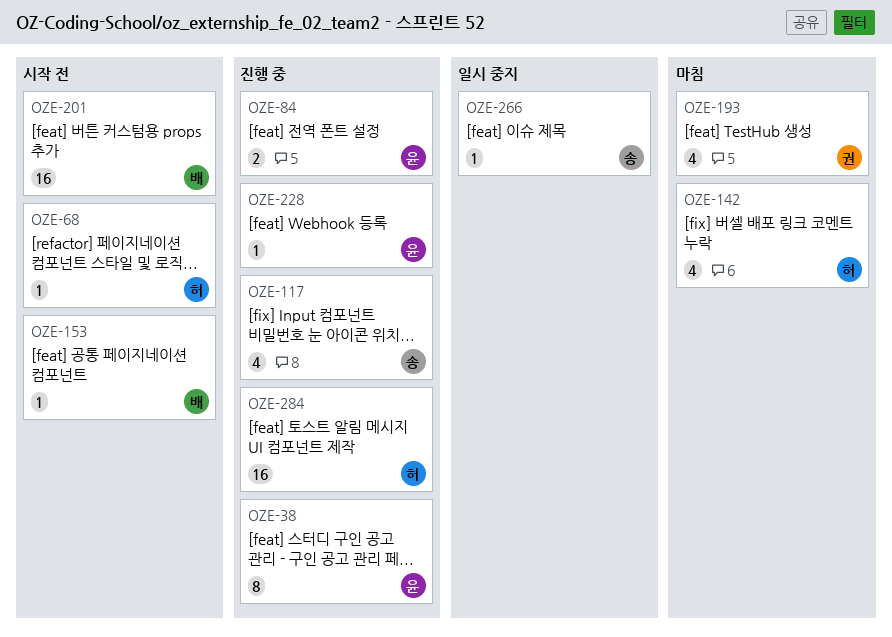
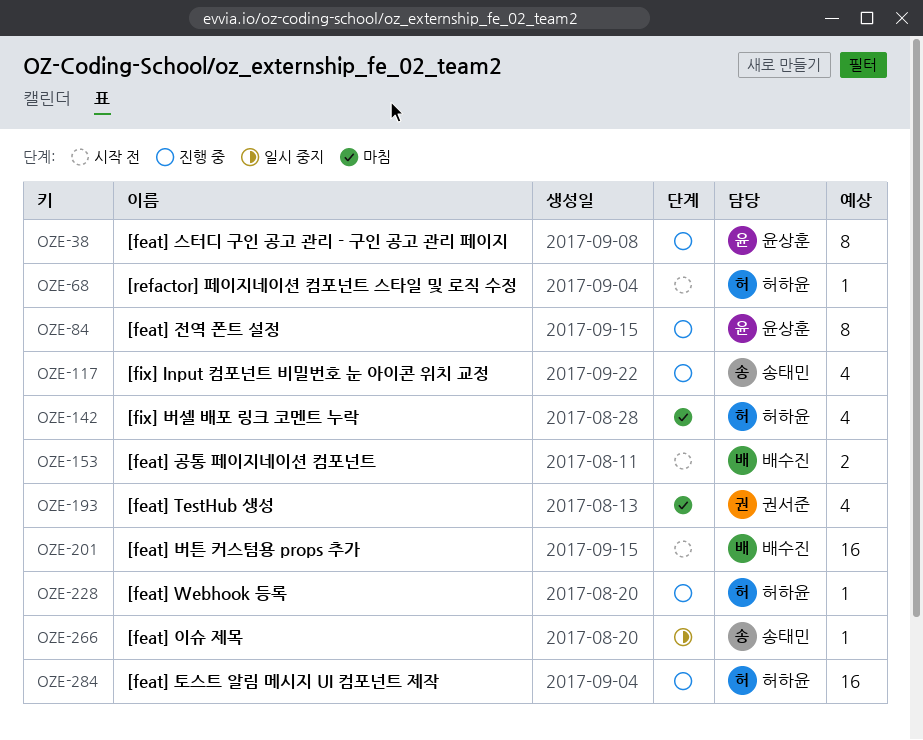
OZE-84, estimate: 2 -> 8
OZE-153, estimate: 1 -> 2
OZE-228, owner: 윤상훈 -> 허하윤

